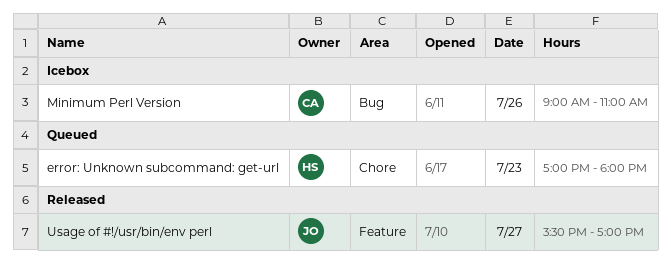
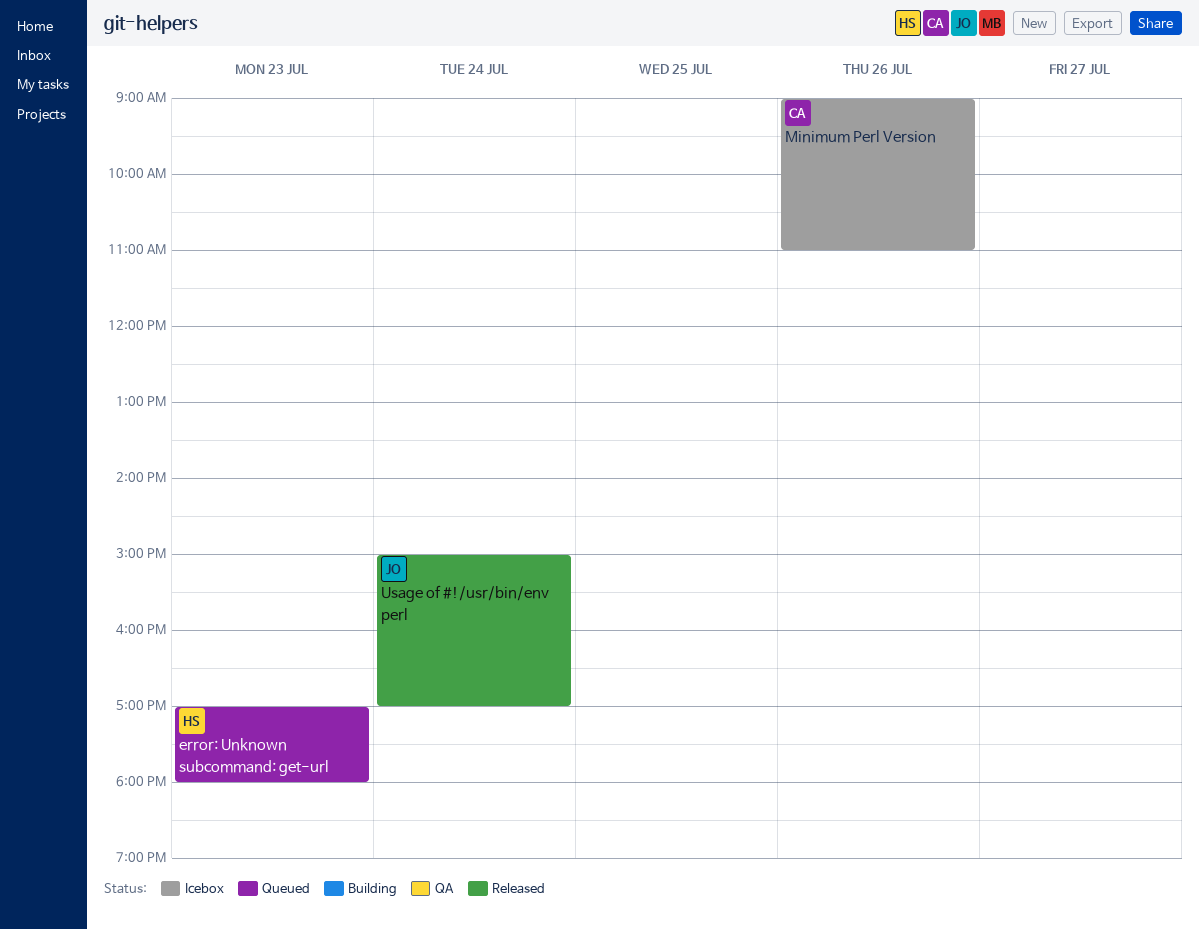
Usage of #!/usr/bin/env perl, day: Jul 27 -> Jul 24
Usage of #!/usr/bin/env perl, begins: 15:30 -> 15:00

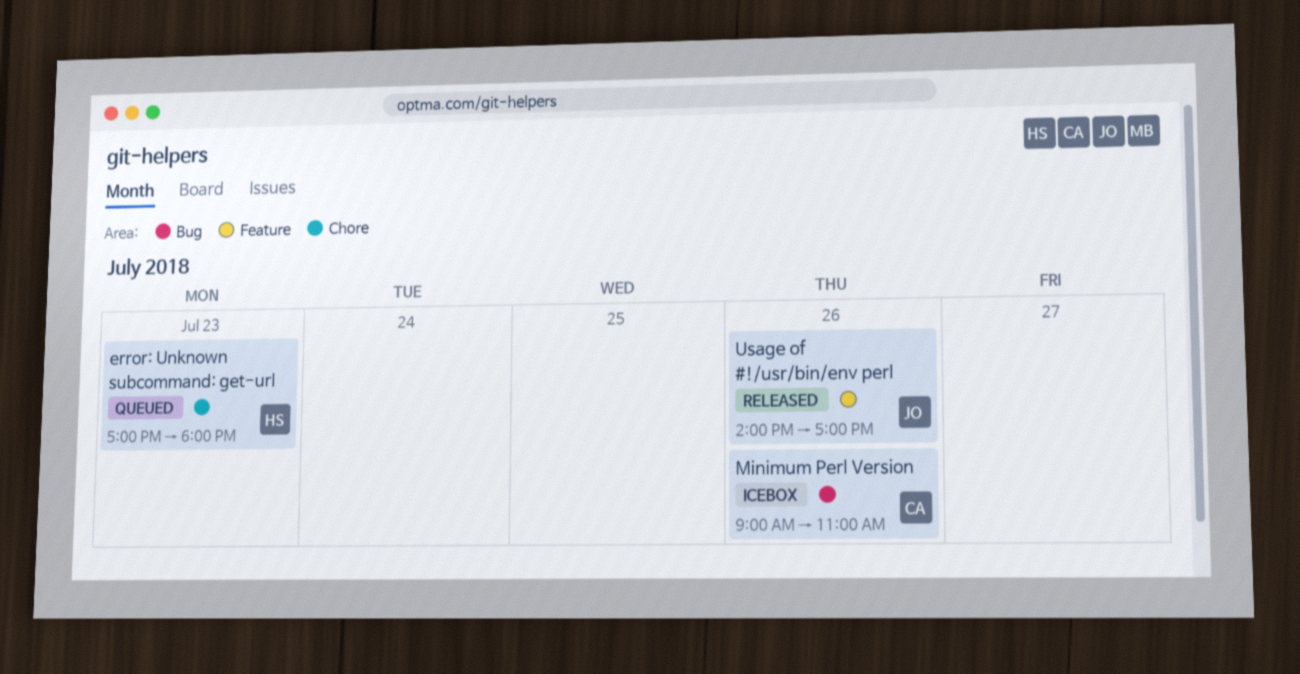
Usage of #!/usr/bin/env perl, day: Jul 24 -> Jul 26
Usage of #!/usr/bin/env perl, begins: 15:00 -> 14:00

